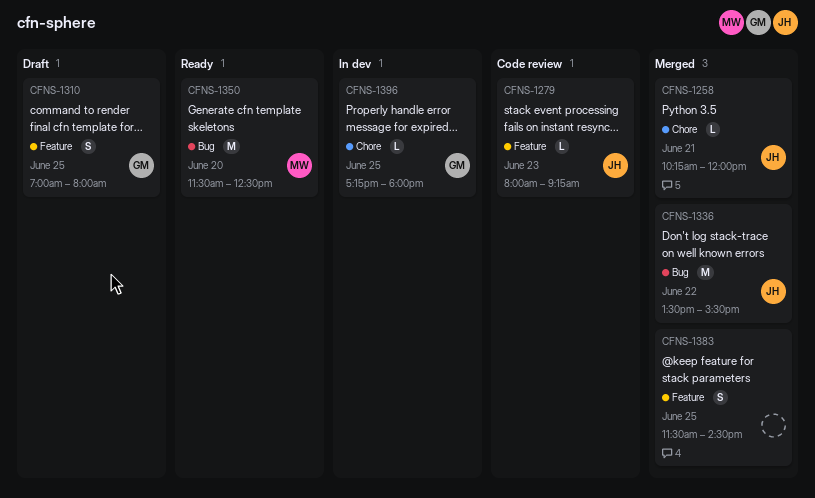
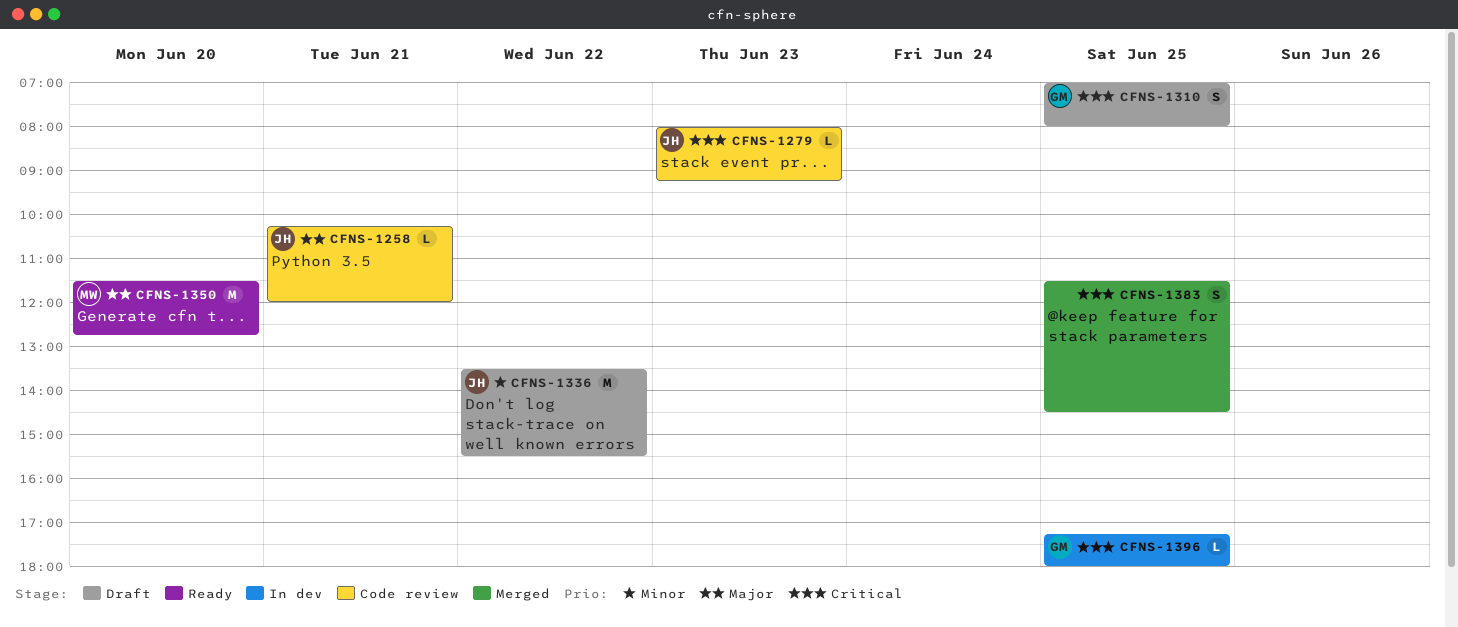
CFNS-1258, status: Merged -> Code review
CFNS-1336, status: Merged -> Draft
CFNS-1350, ends: 12:30 -> 12:45

